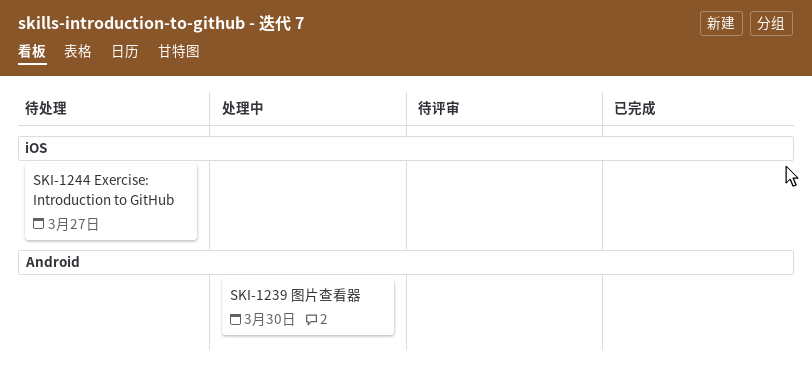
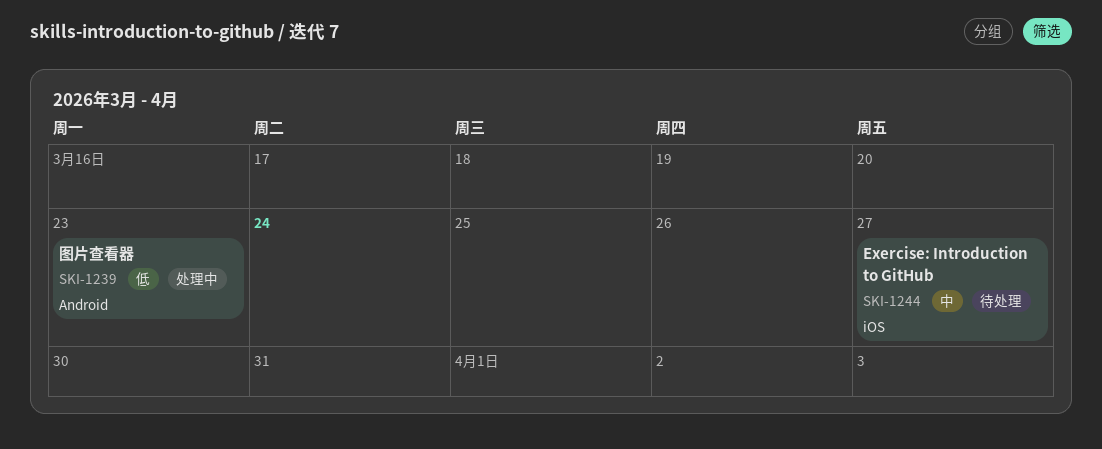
SKI-1239, due: Mar 30 -> Mar 23

